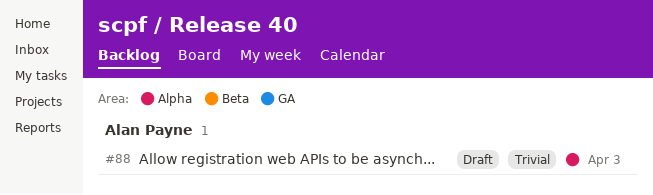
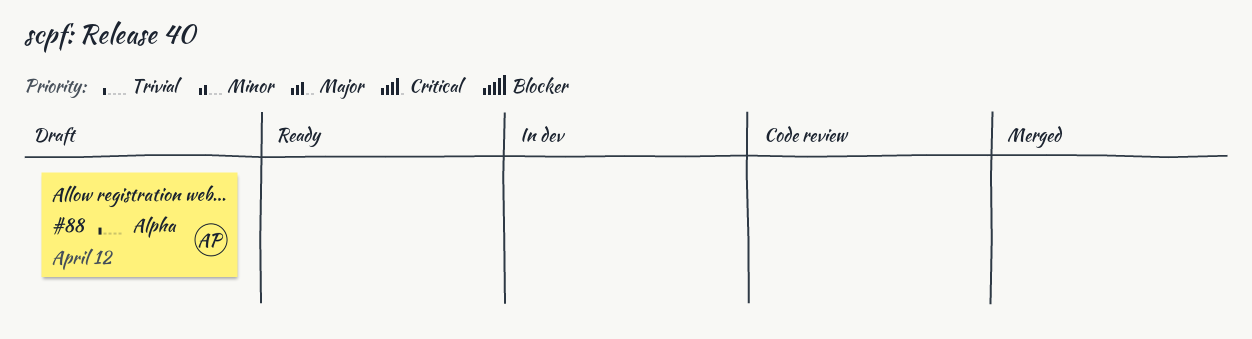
#88, due: Apr 3 -> Apr 12

